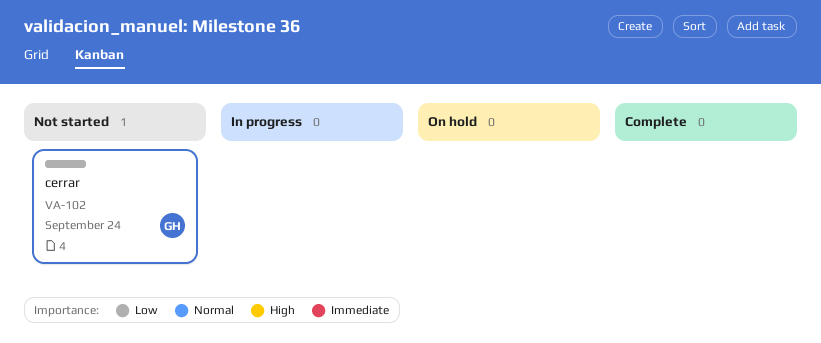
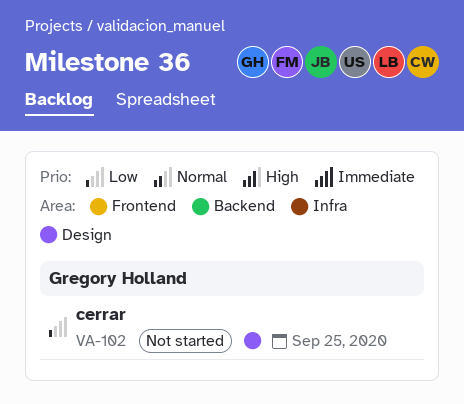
VA-102, due: Sep 24 -> Sep 25

